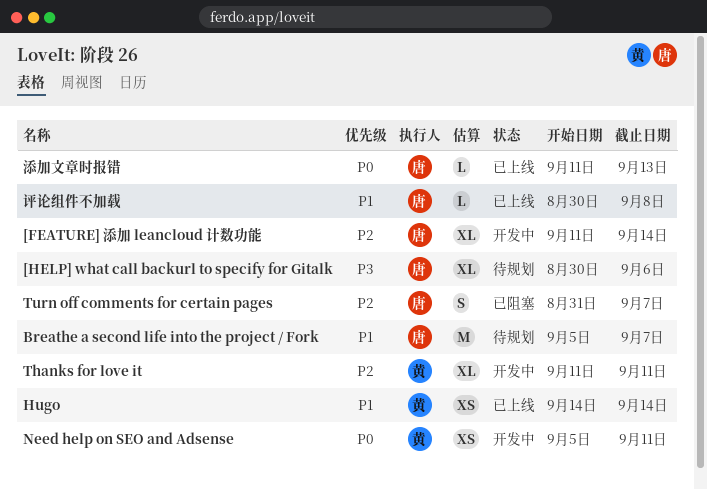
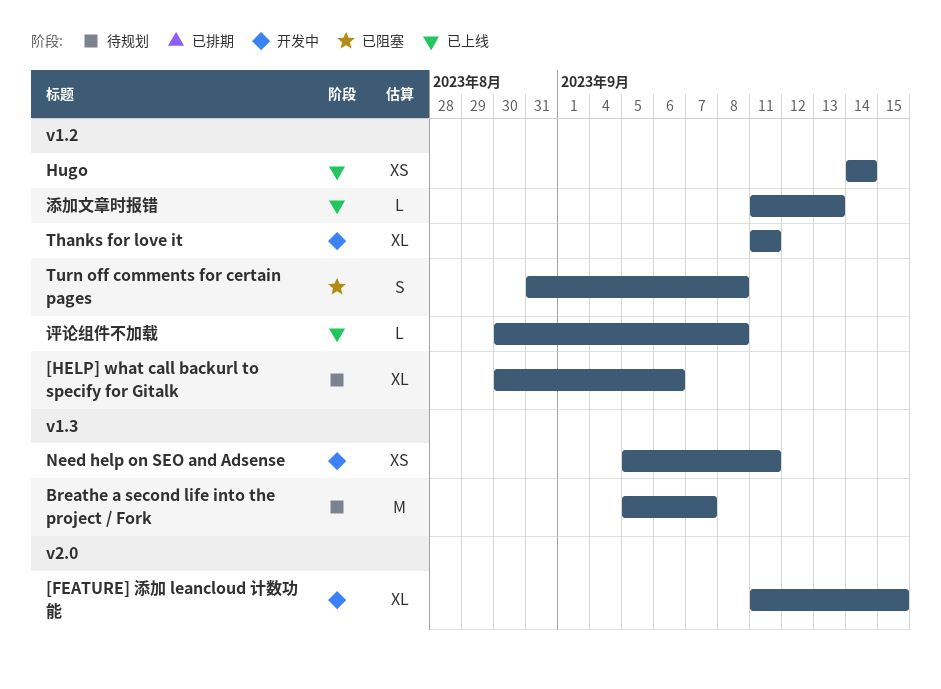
[FEATURE] 添加 leancloud 计数功能, due: Sep 14 -> Sep 15
Turn off comments for certain pages, due: Sep 7 -> Sep 8

